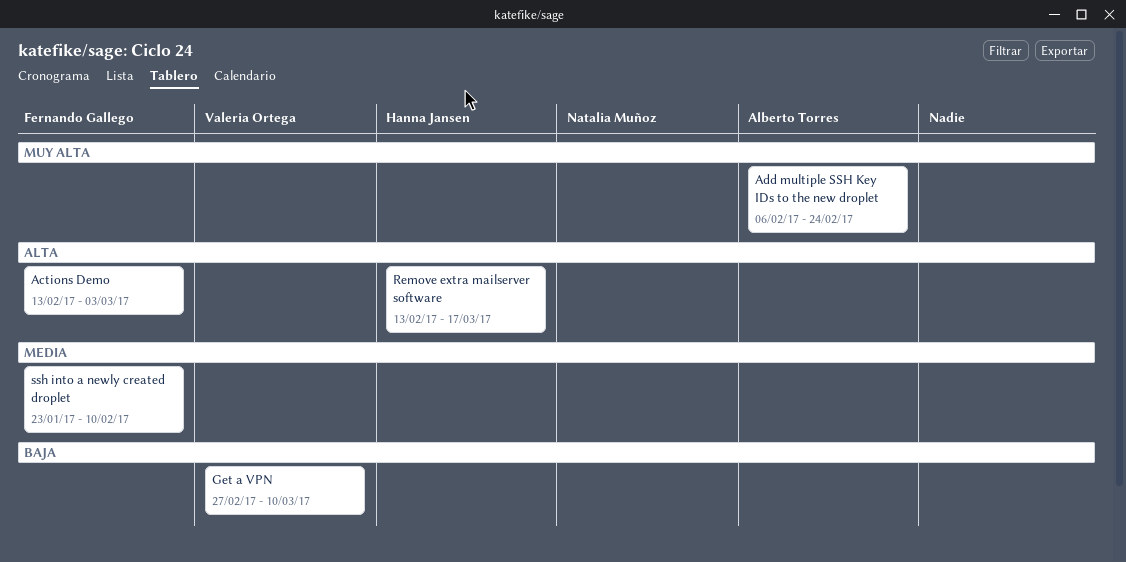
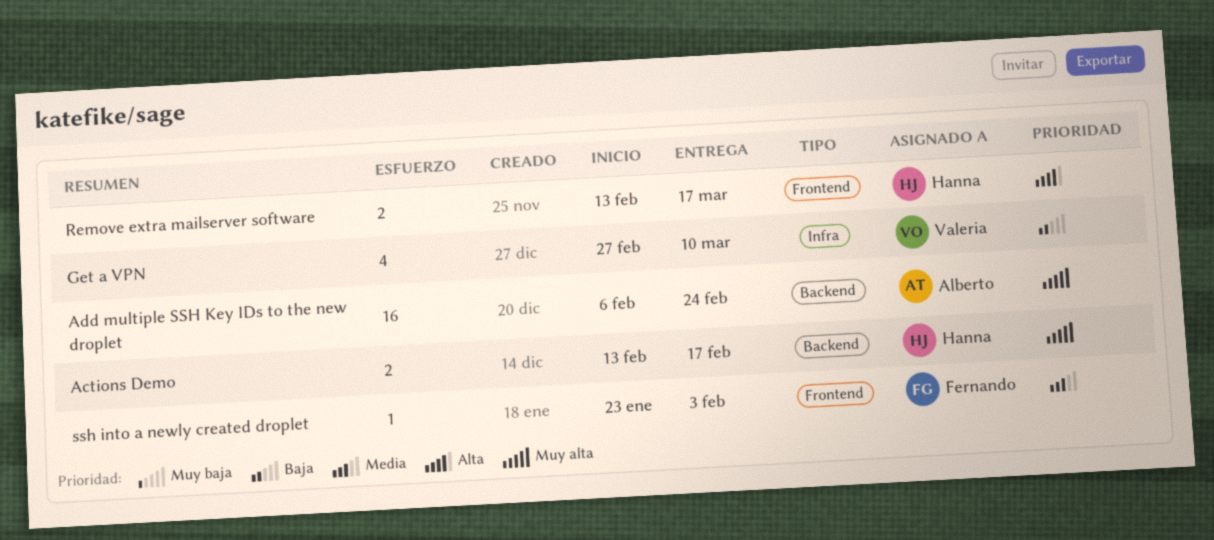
Actions Demo, owner: Fernando Gallego -> Hanna Jansen
Actions Demo, priority: Alta -> Muy alta
Actions Demo, due: Mar 3 -> Feb 17
ssh into a newly created droplet, due: Feb 10 -> Feb 3

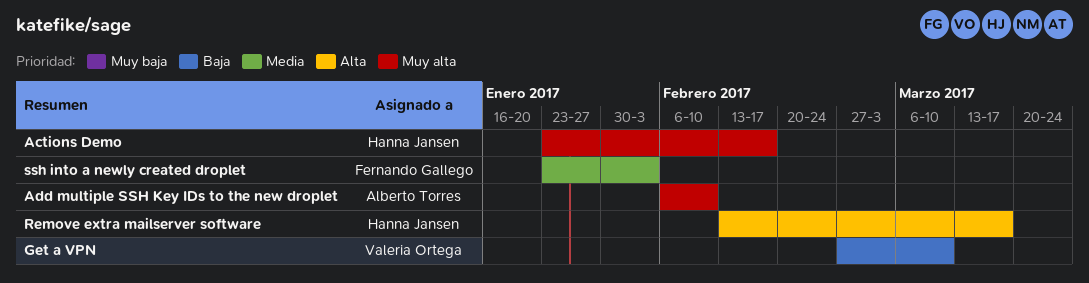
Actions Demo, start: Feb 13 -> Jan 23
Add multiple SSH Key IDs to the new droplet, due: Feb 24 -> Feb 10

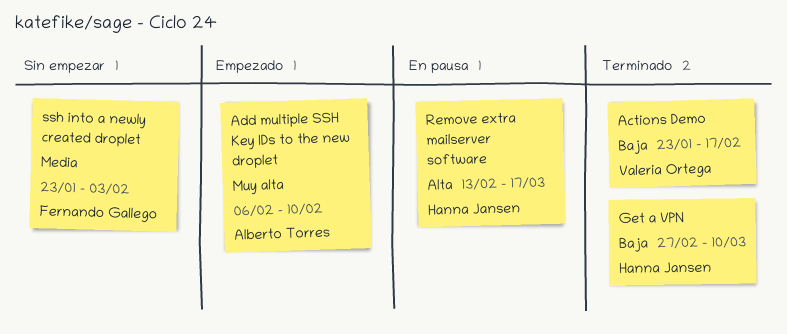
Actions Demo, owner: Hanna Jansen -> Valeria Ortega
Actions Demo, priority: Muy alta -> Baja
Get a VPN, owner: Valeria Ortega -> Hanna Jansen

